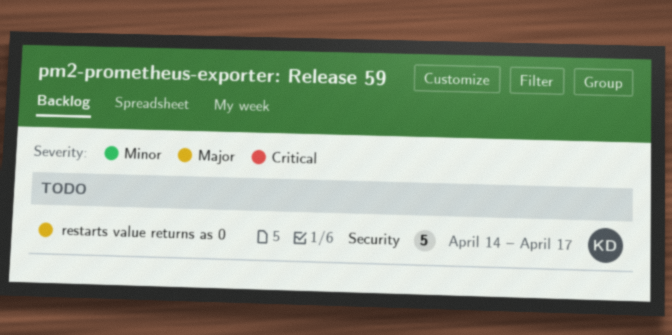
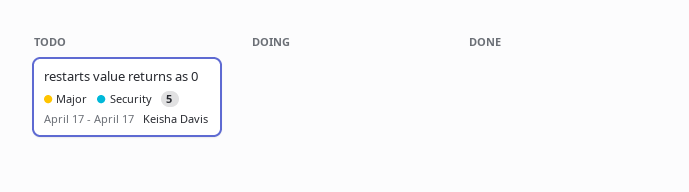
restarts value returns as 0, start: Apr 14 -> Apr 17

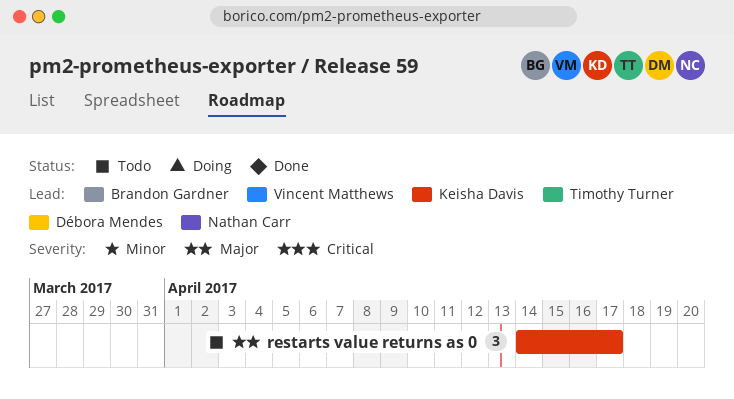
restarts value returns as 0, estimate: 5 -> 3
restarts value returns as 0, start: Apr 17 -> Apr 14

